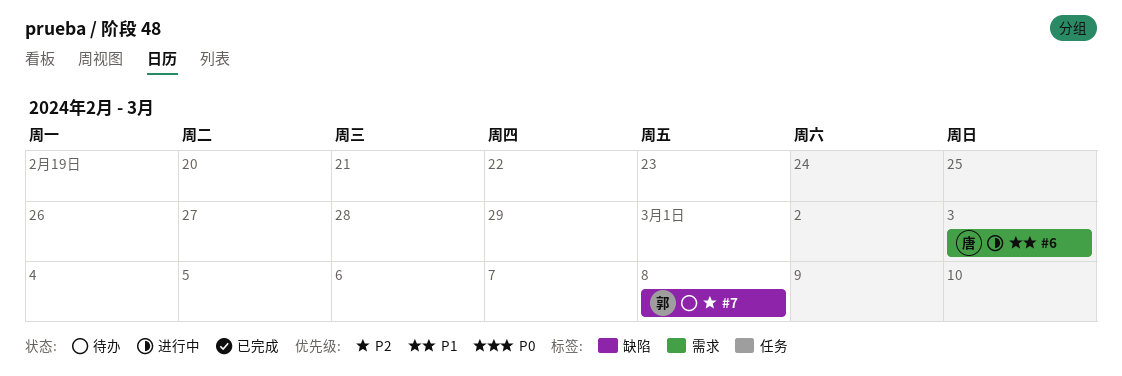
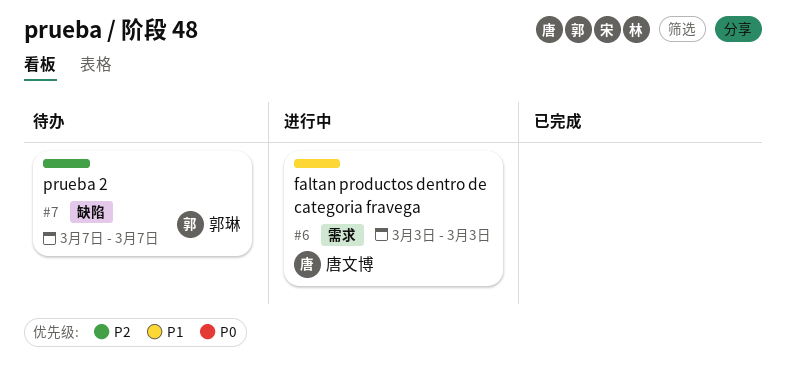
#7, start: Mar 8 -> Mar 7
#7, due: Mar 8 -> Mar 7

